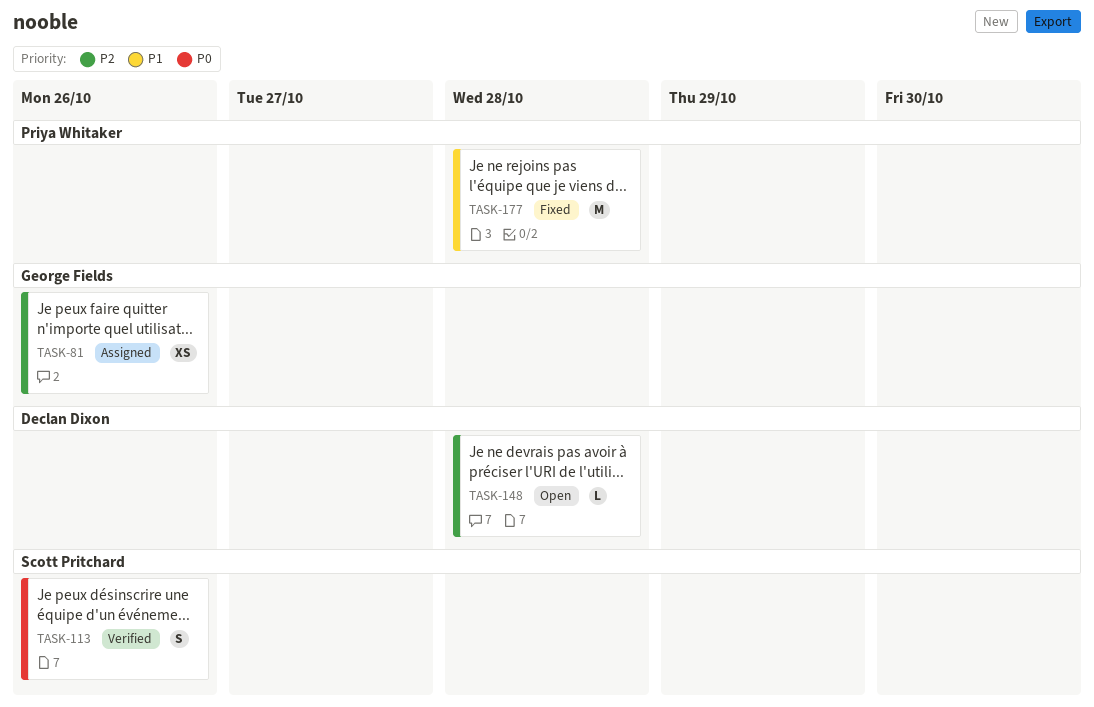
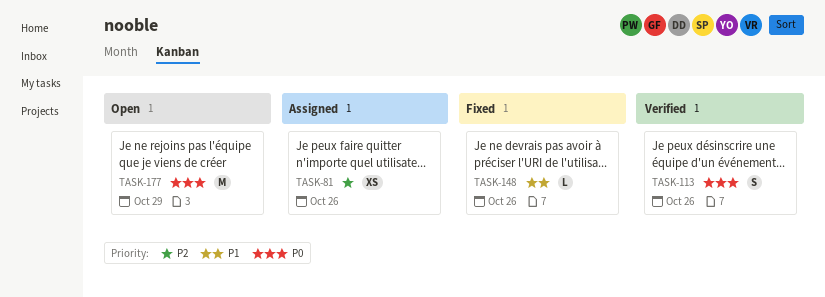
TASK-148, status: Open -> Fixed
TASK-148, priority: P2 -> P1
TASK-148, due: Oct 28 -> Oct 26
TASK-177, status: Fixed -> Open
TASK-177, priority: P1 -> P0
TASK-177, due: Oct 28 -> Oct 29

